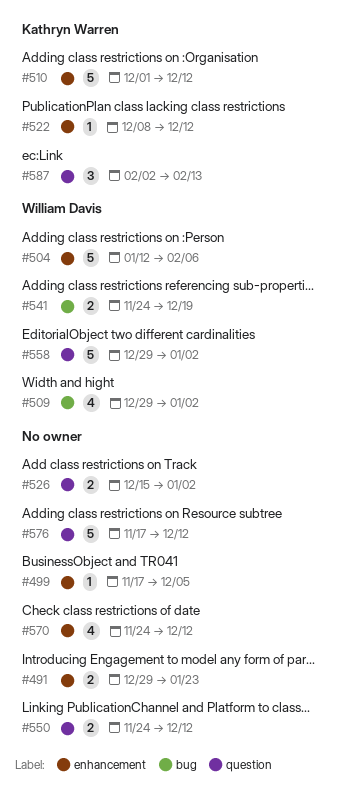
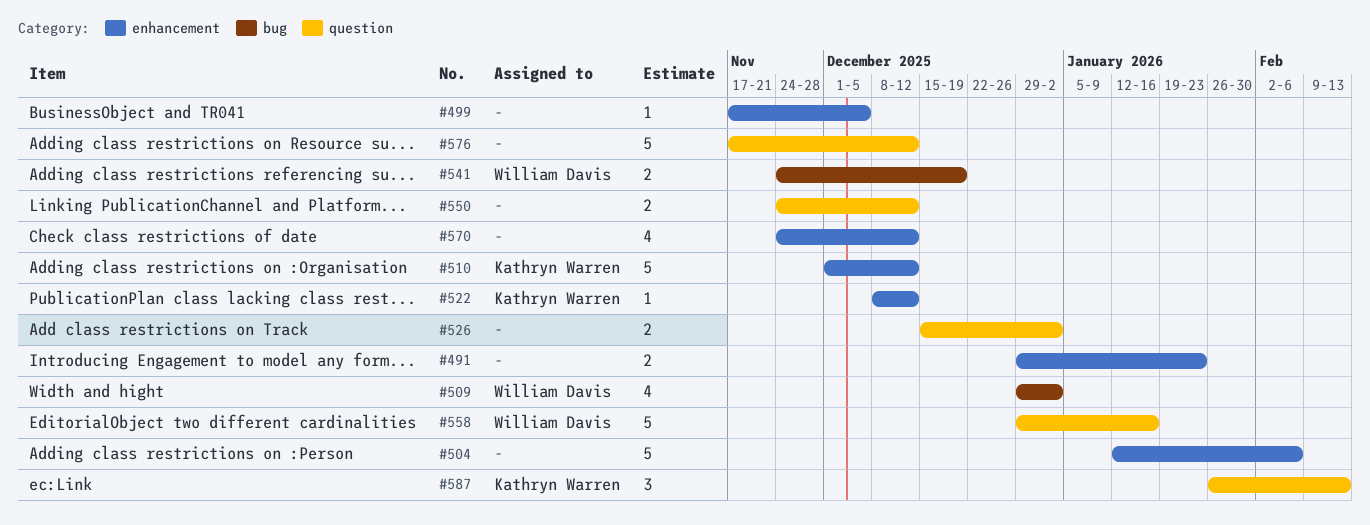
#504, owner: William Davis -> none
#558, due: Jan 2 -> Jan 16
#587, start: Feb 2 -> Jan 26

